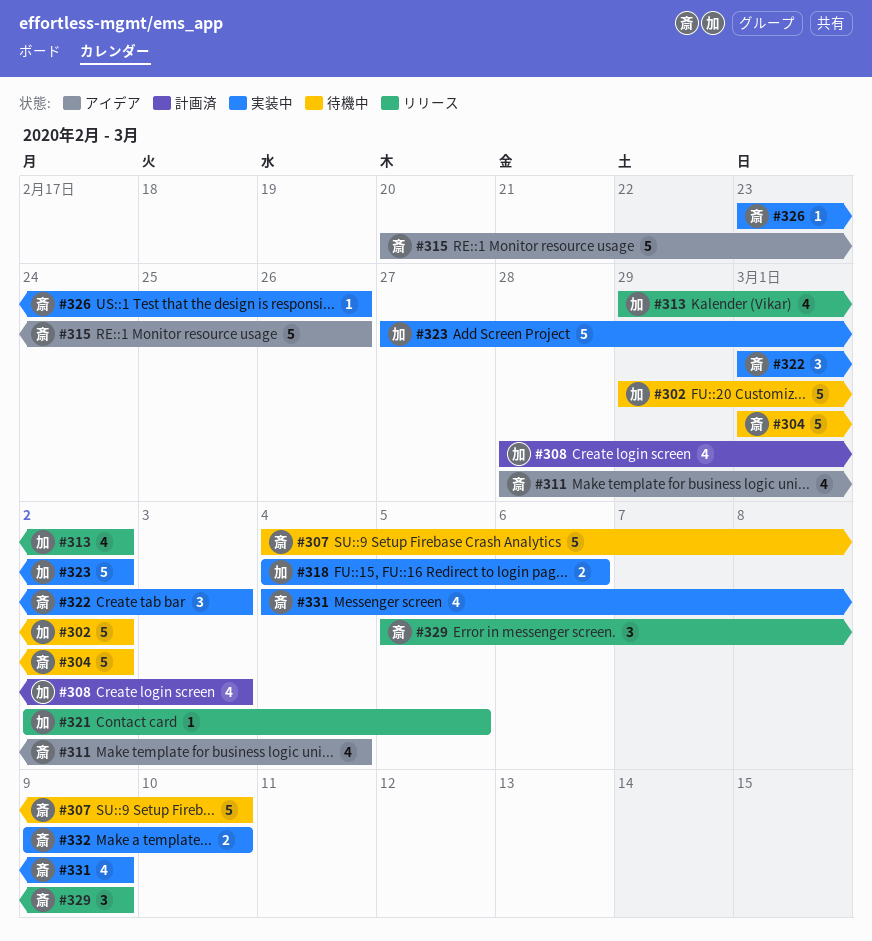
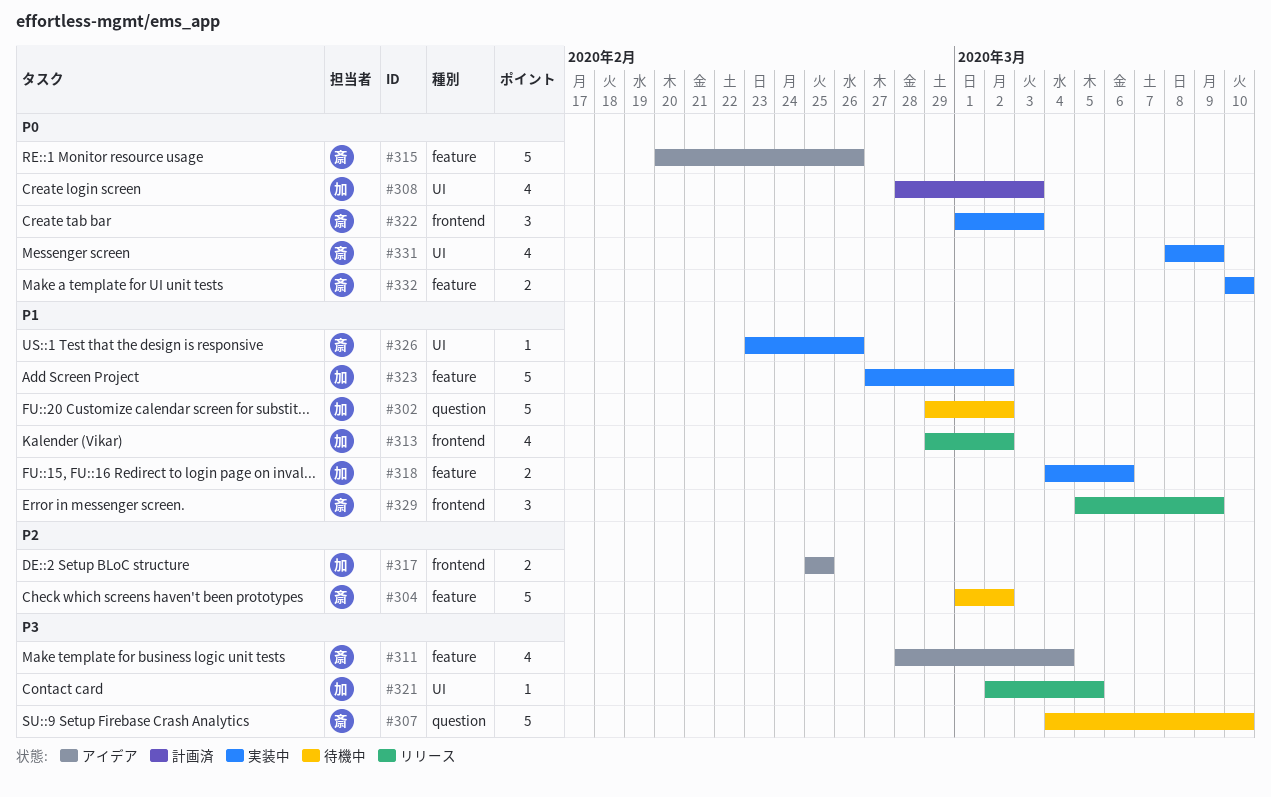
#317: none -> present
#331, start: Mar 4 -> Mar 8
#332, start: Mar 9 -> Mar 10

